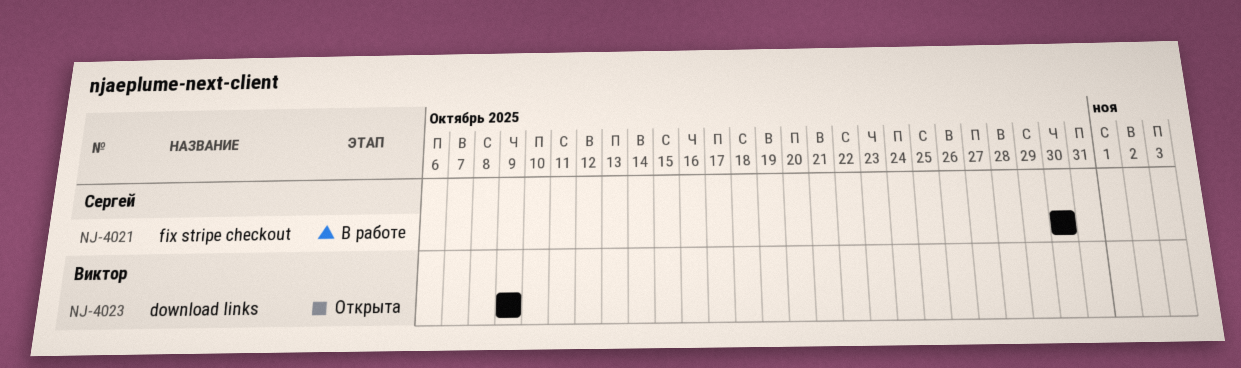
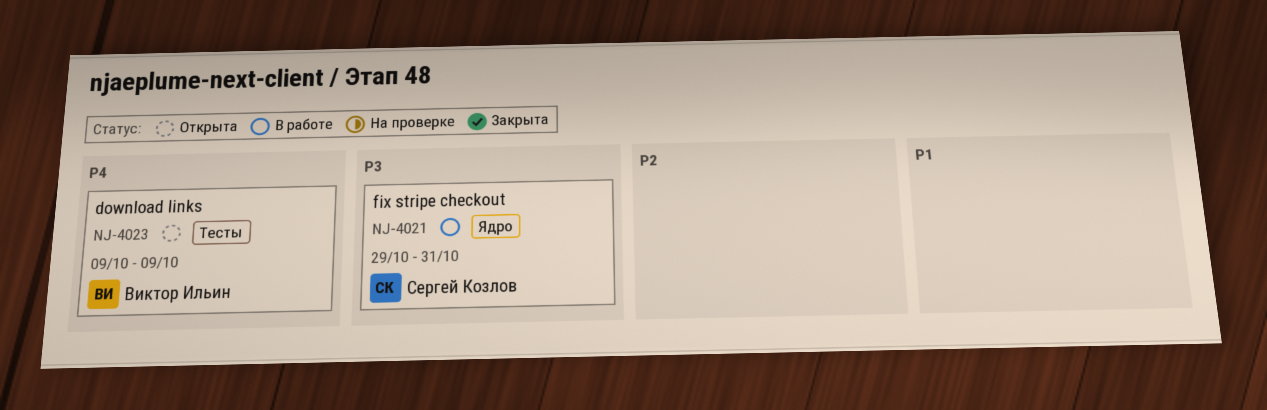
NJ-4021, start: Oct 30 -> Oct 29
NJ-4021, due: Oct 30 -> Oct 31

